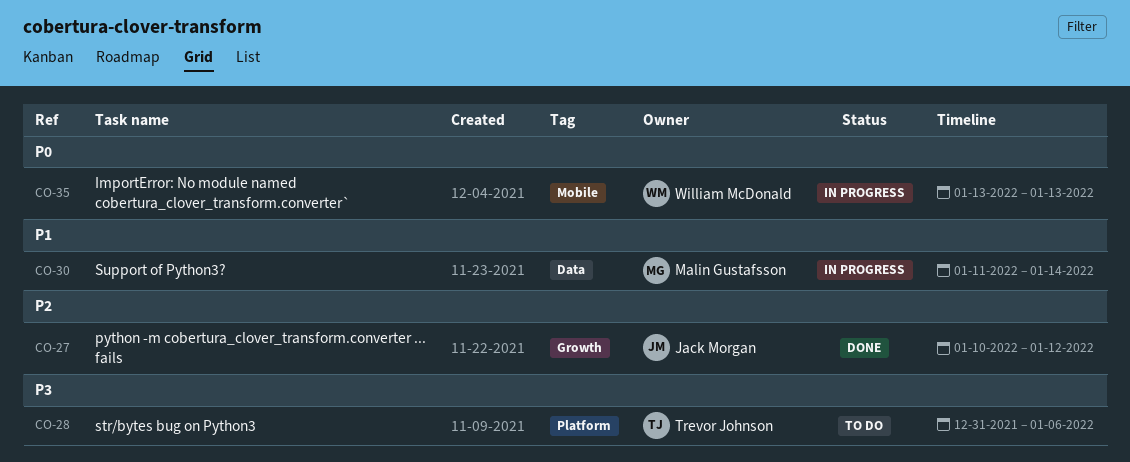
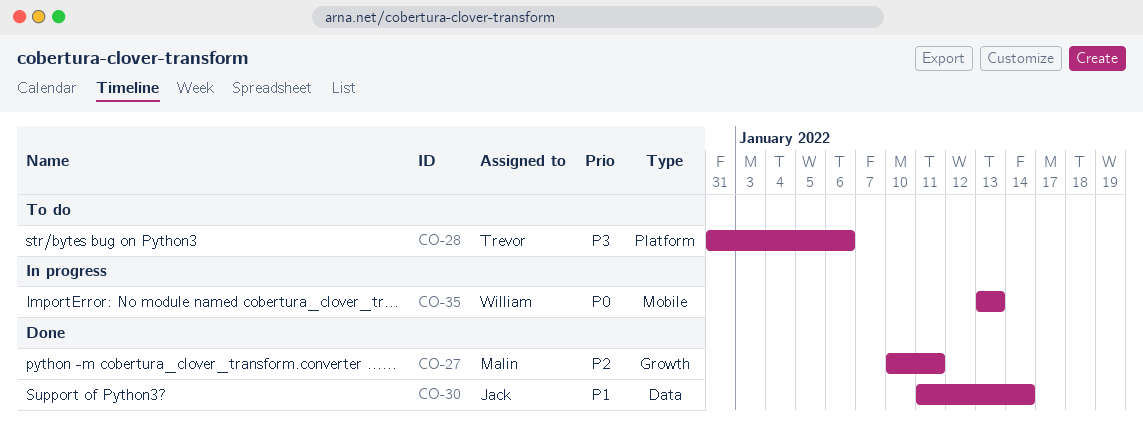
CO-27, owner: Jack Morgan -> Malin Gustafsson
CO-27, due: Jan 12 -> Jan 11
CO-30, status: In progress -> Done
CO-30, owner: Malin Gustafsson -> Jack Morgan

